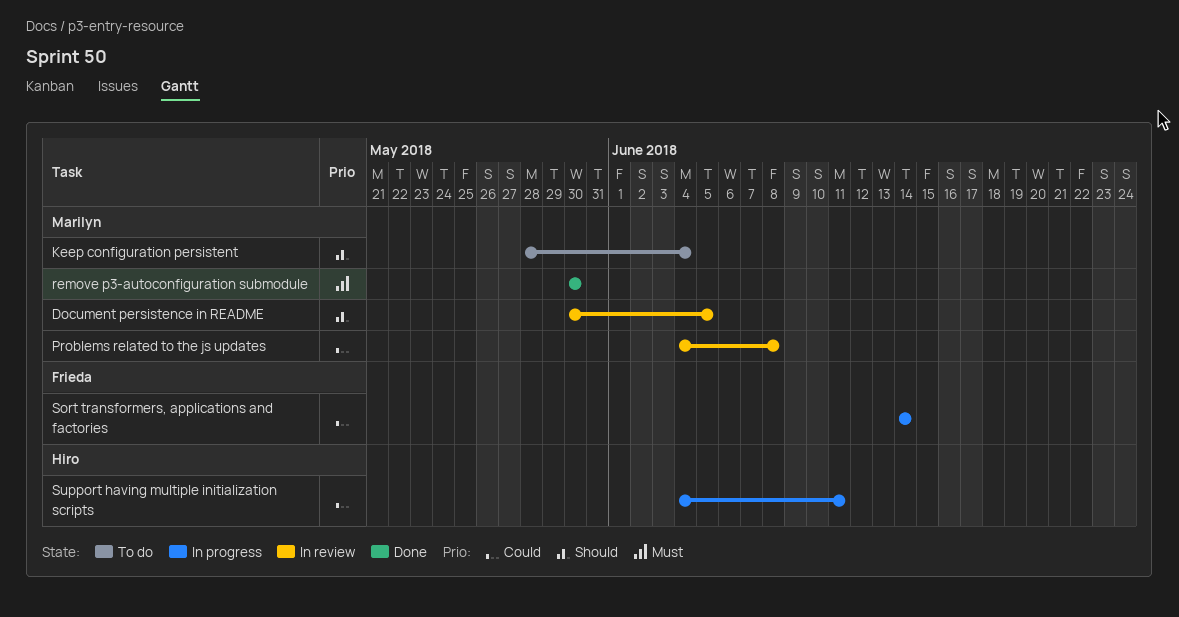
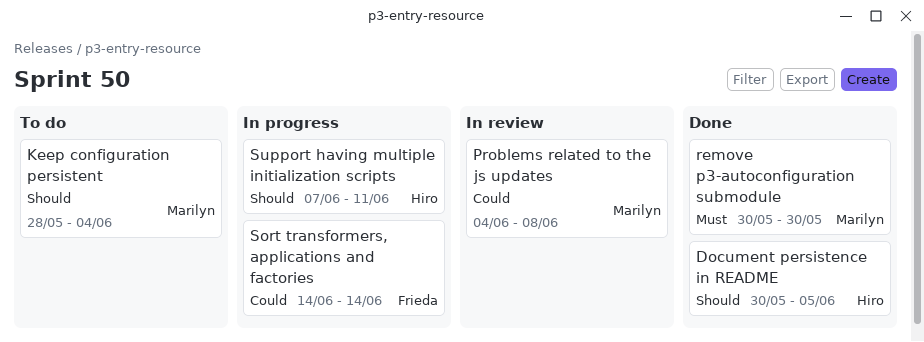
Document persistence in README, status: In review -> Done
Document persistence in README, owner: Marilyn -> Hiro
Support having multiple initialization scripts, priority: Could -> Should
Support having multiple initialization scripts, start: Jun 4 -> Jun 7

